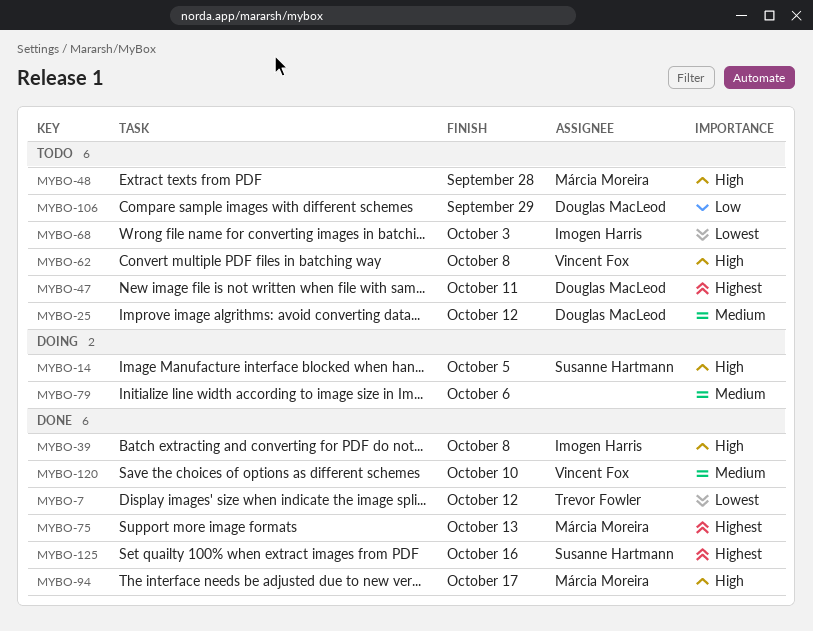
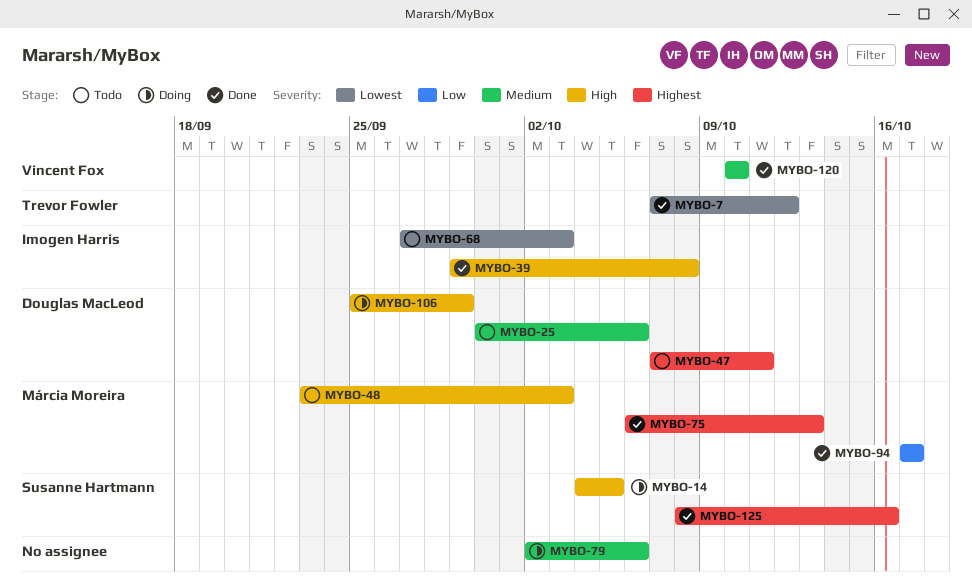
MYBO-25, due: Oct 12 -> Oct 6
MYBO-48, due: Sep 28 -> Oct 3
MYBO-62: present -> none
MYBO-94, priority: High -> Low
MYBO-106, status: Todo -> Doing
MYBO-106, priority: Low -> High

